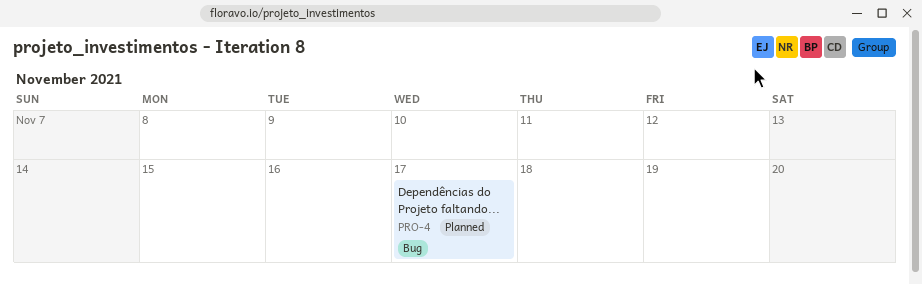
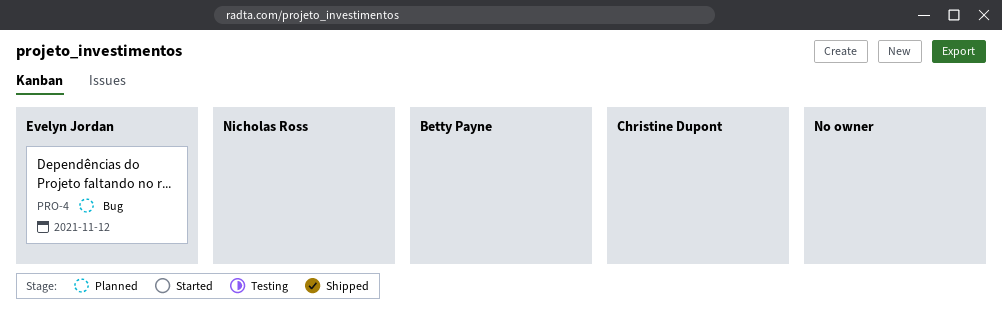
PRO-4, due: Nov 17 -> Nov 12

